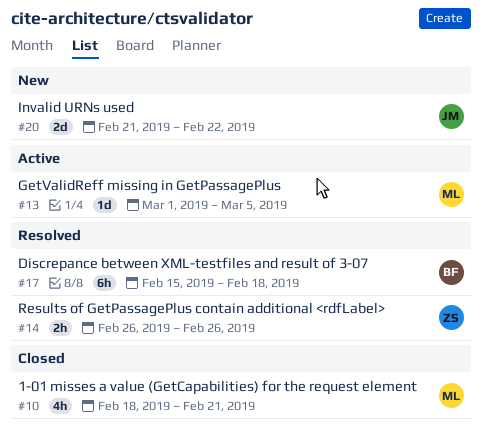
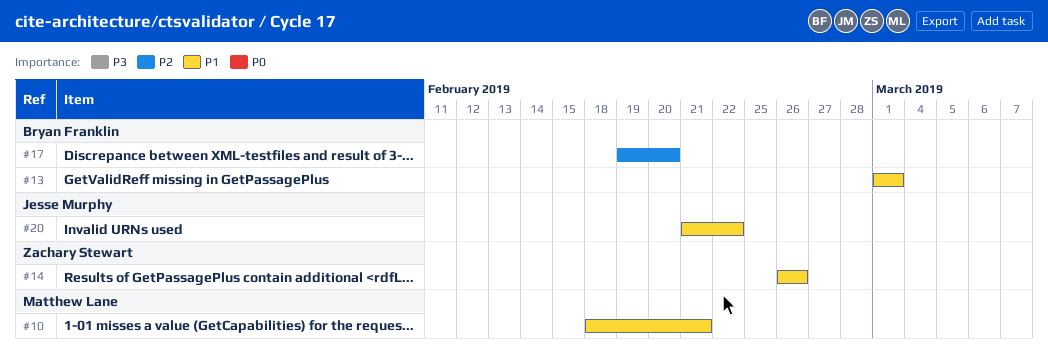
#13, owner: Matthew Lane -> Bryan Franklin
#13, due: Mar 5 -> Mar 1
#17, start: Feb 15 -> Feb 19
#17, due: Feb 18 -> Feb 20

